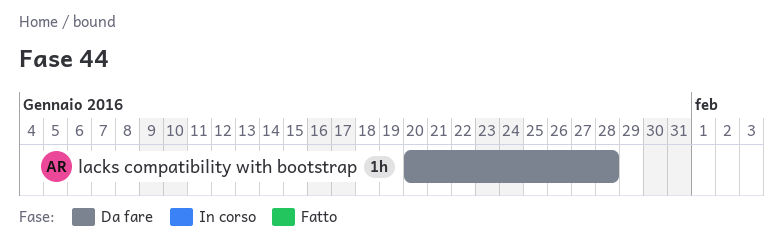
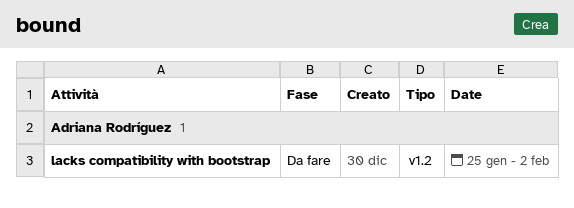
lacks compatibility with bootstrap, start: Jan 20 -> Jan 25
lacks compatibility with bootstrap, due: Jan 28 -> Feb 2

